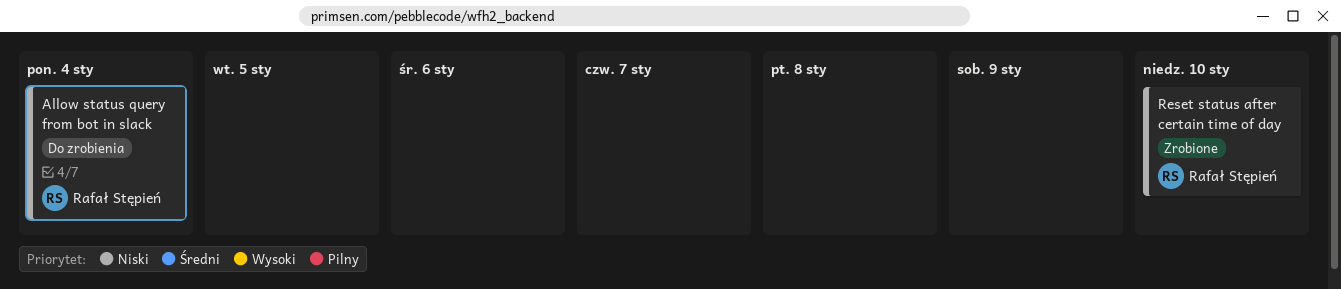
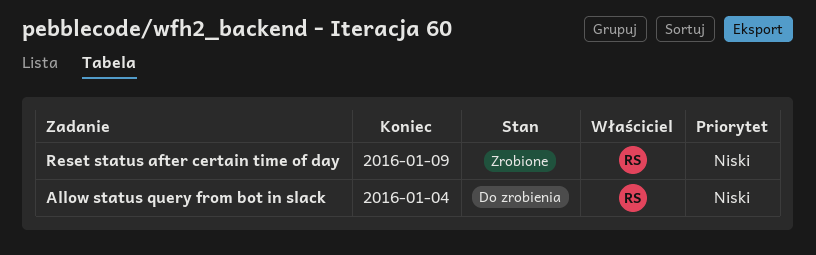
Reset status after certain time of day, due: Jan 10 -> Jan 9

